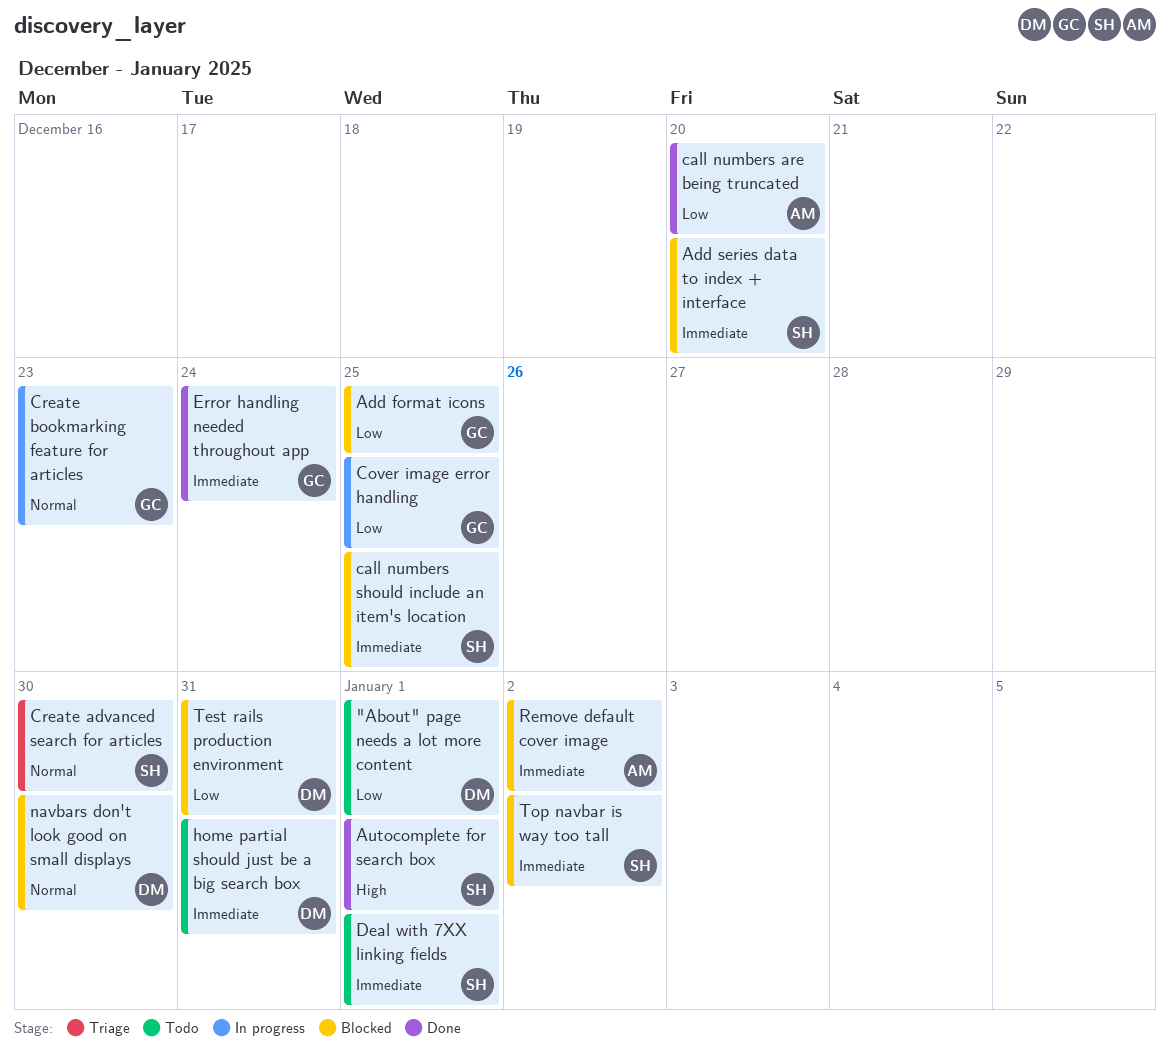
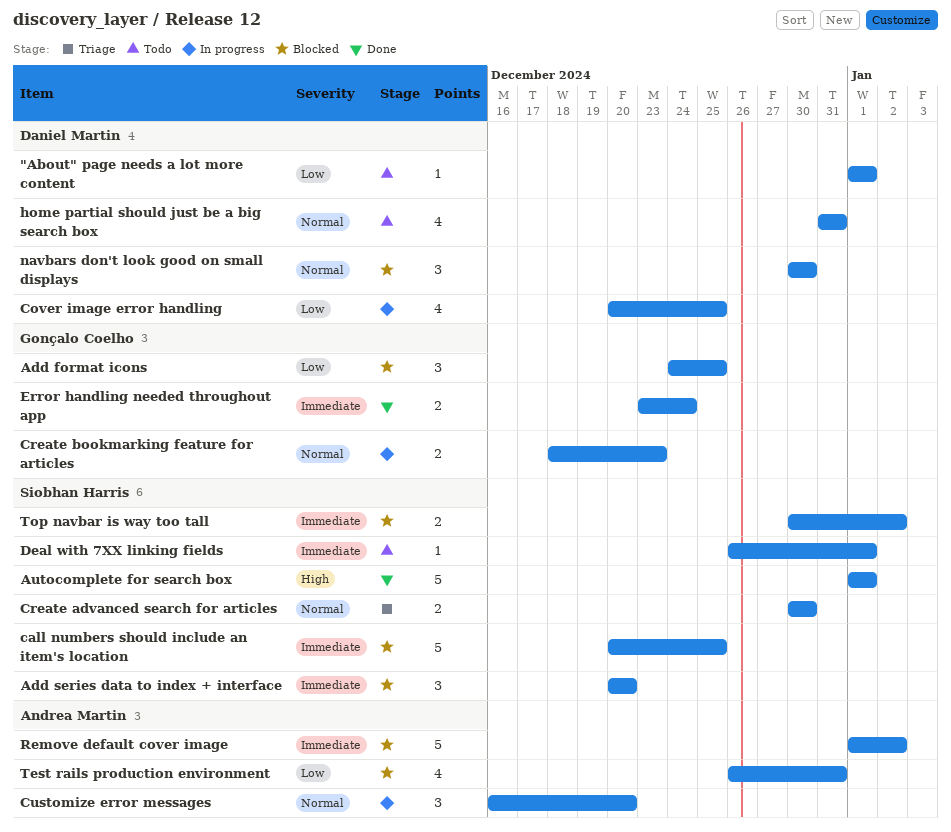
call numbers are being truncated: present -> none
Cover image error handling, owner: Gonçalo Coelho -> Daniel Martin
Customize error messages: none -> present
home partial should just be a big search box, priority: Immediate -> Normal
Test rails production environment, owner: Daniel Martin -> Andrea Martin

